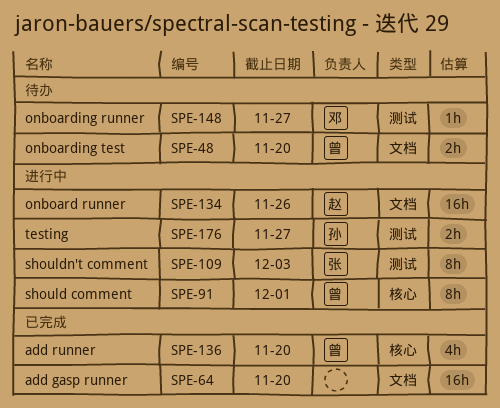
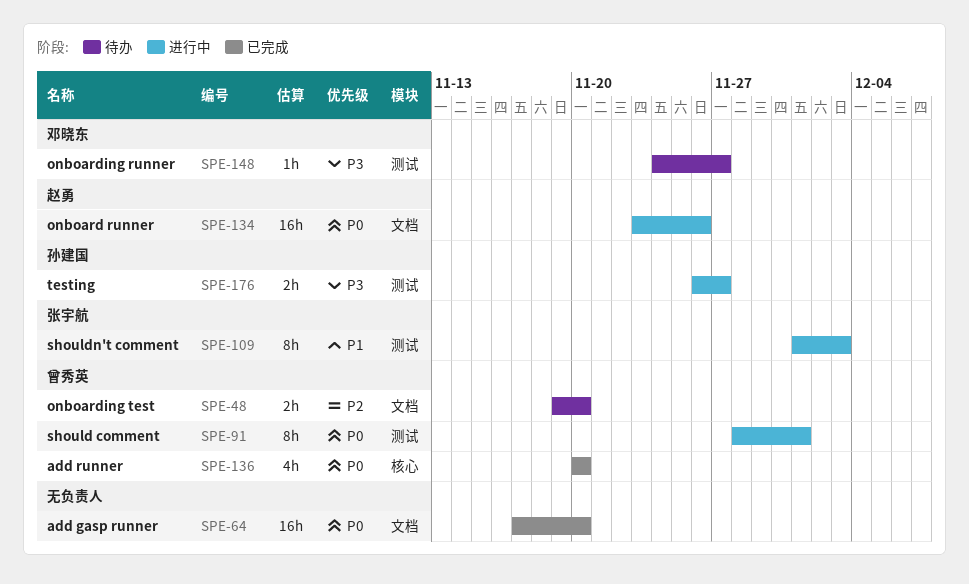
SPE-91, label: 核心 -> 测试

